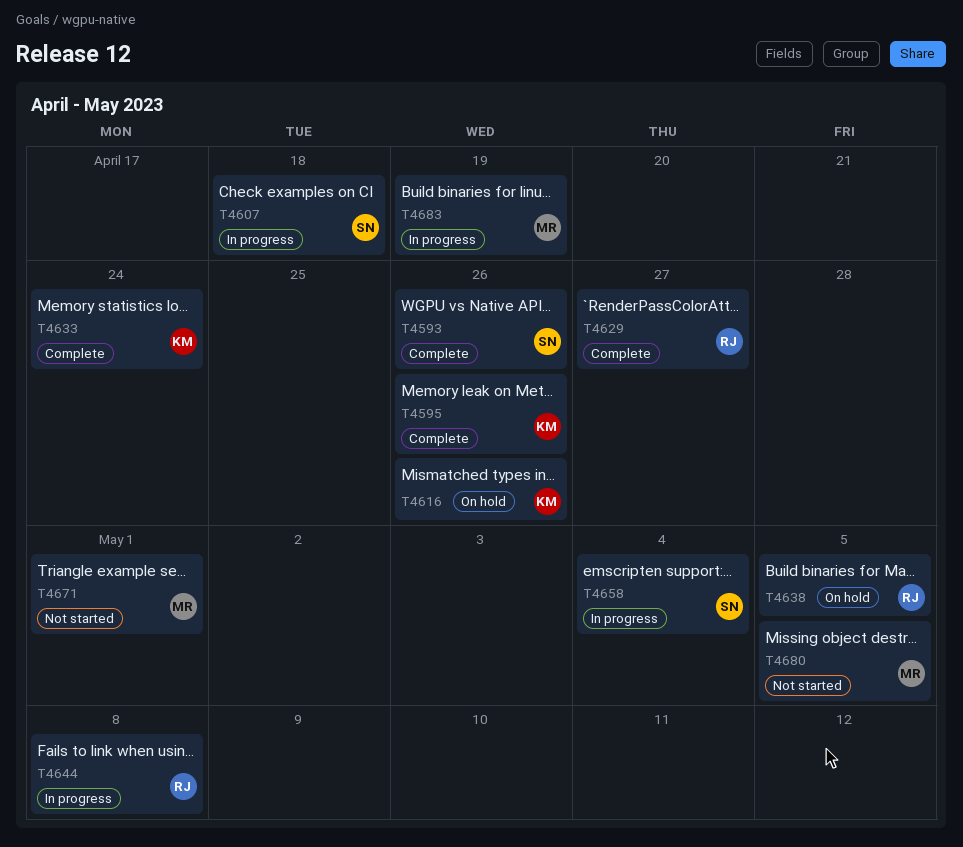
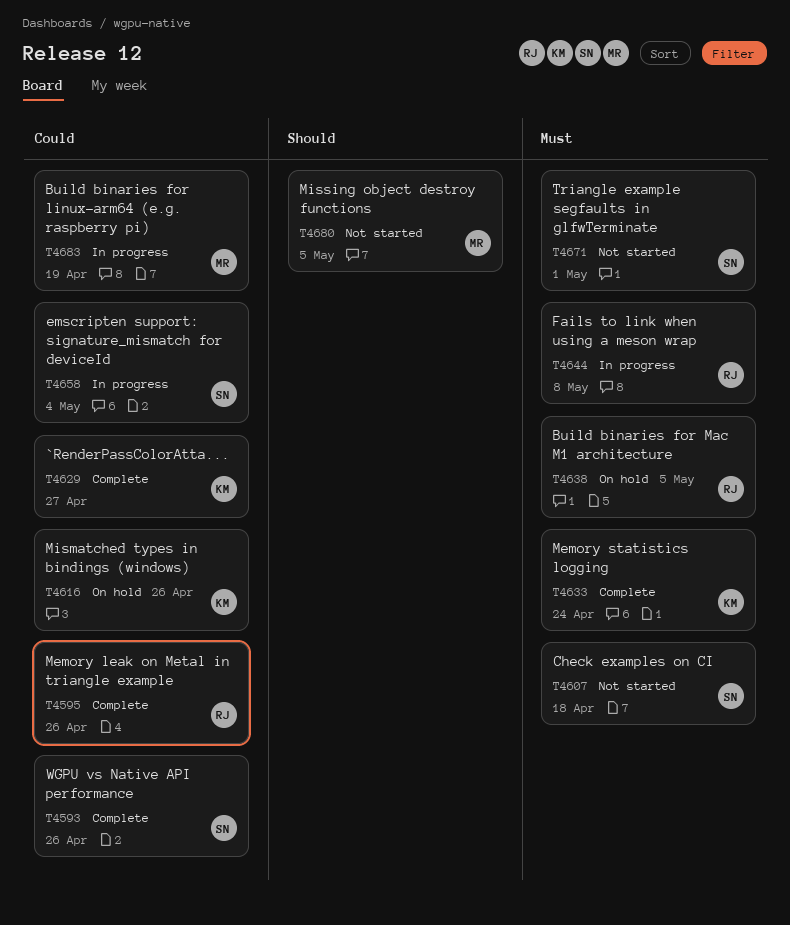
T4595, owner: KM -> RJ
T4607, status: In progress -> Not started
T4629, owner: RJ -> KM
T4671, owner: MR -> SN

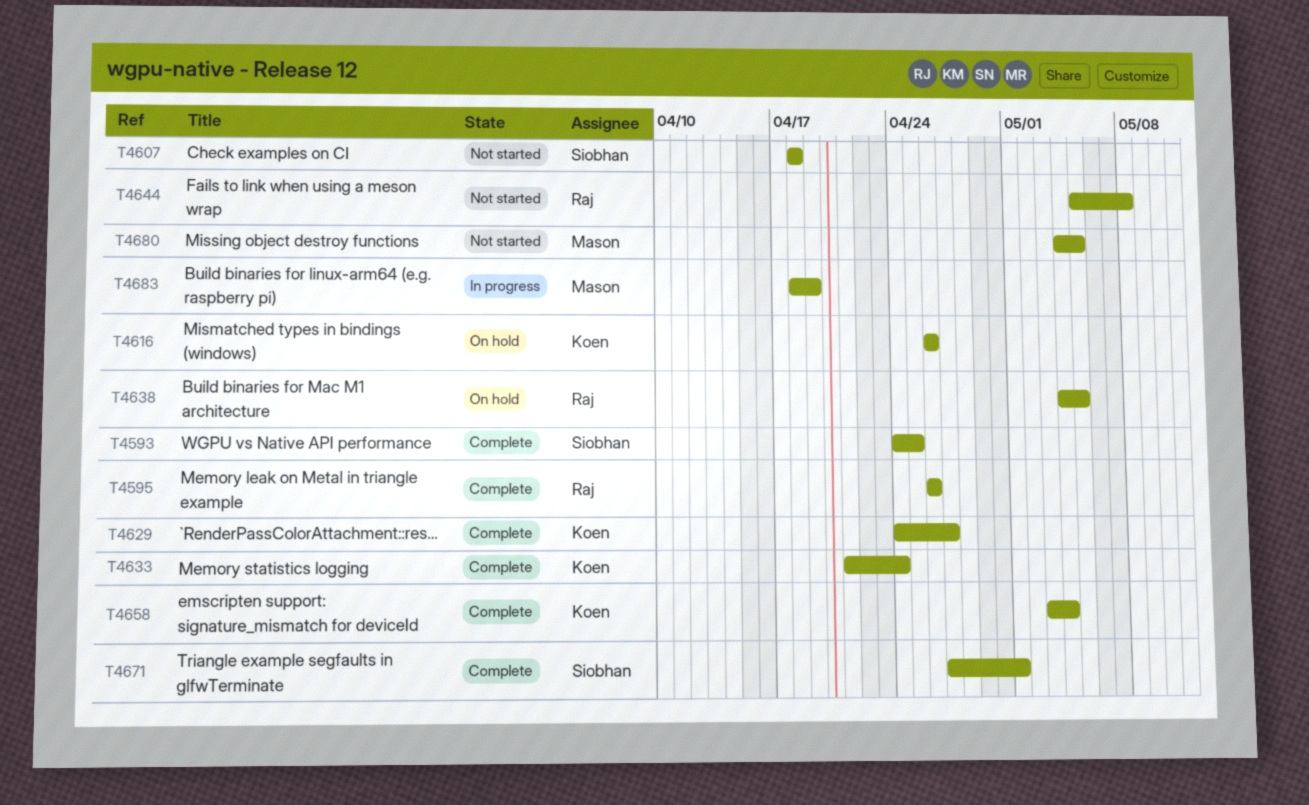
T4593, due: Apr 26 -> Apr 25
T4644, status: In progress -> Not started
T4658, status: In progress -> Complete
T4658, owner: Siobhan -> Koen
T4671, status: Not started -> Complete

